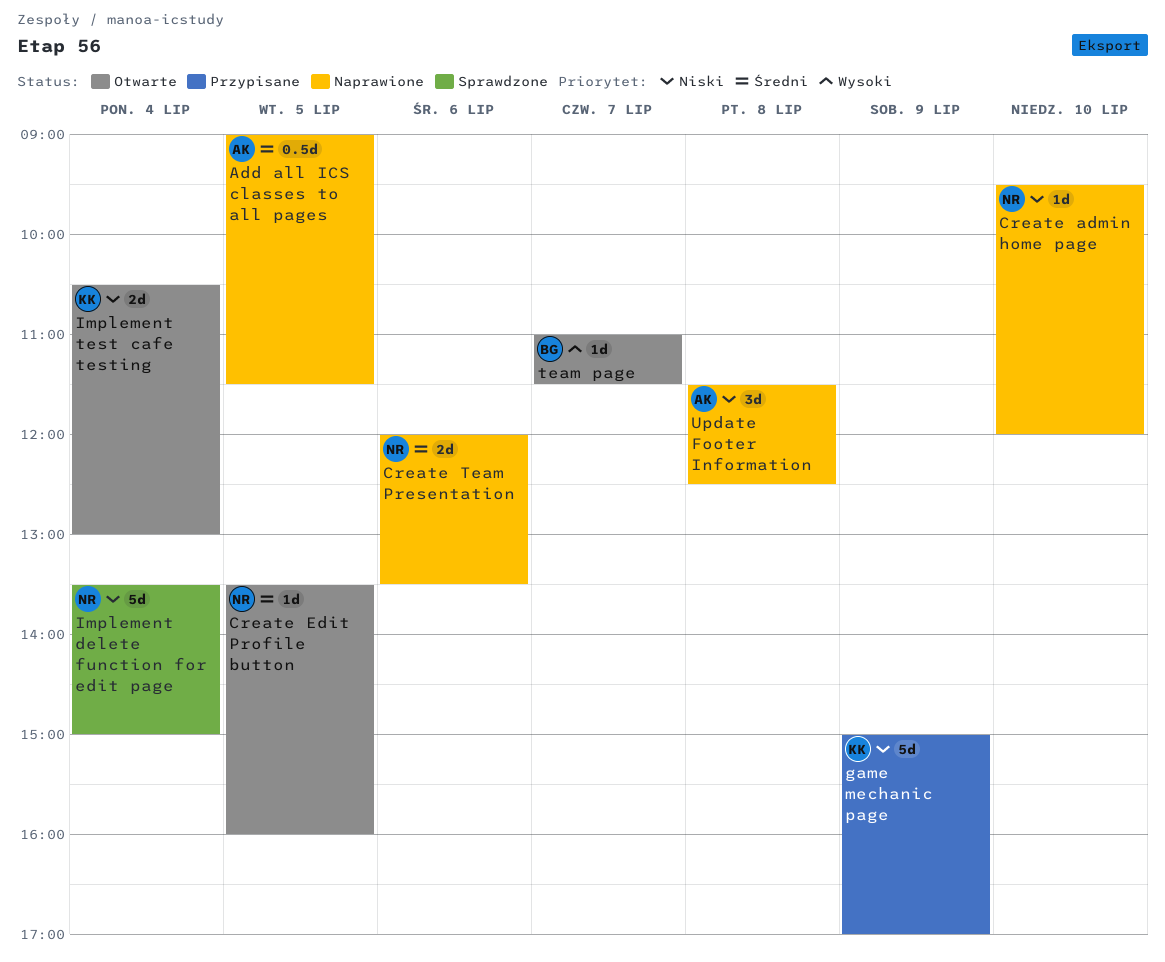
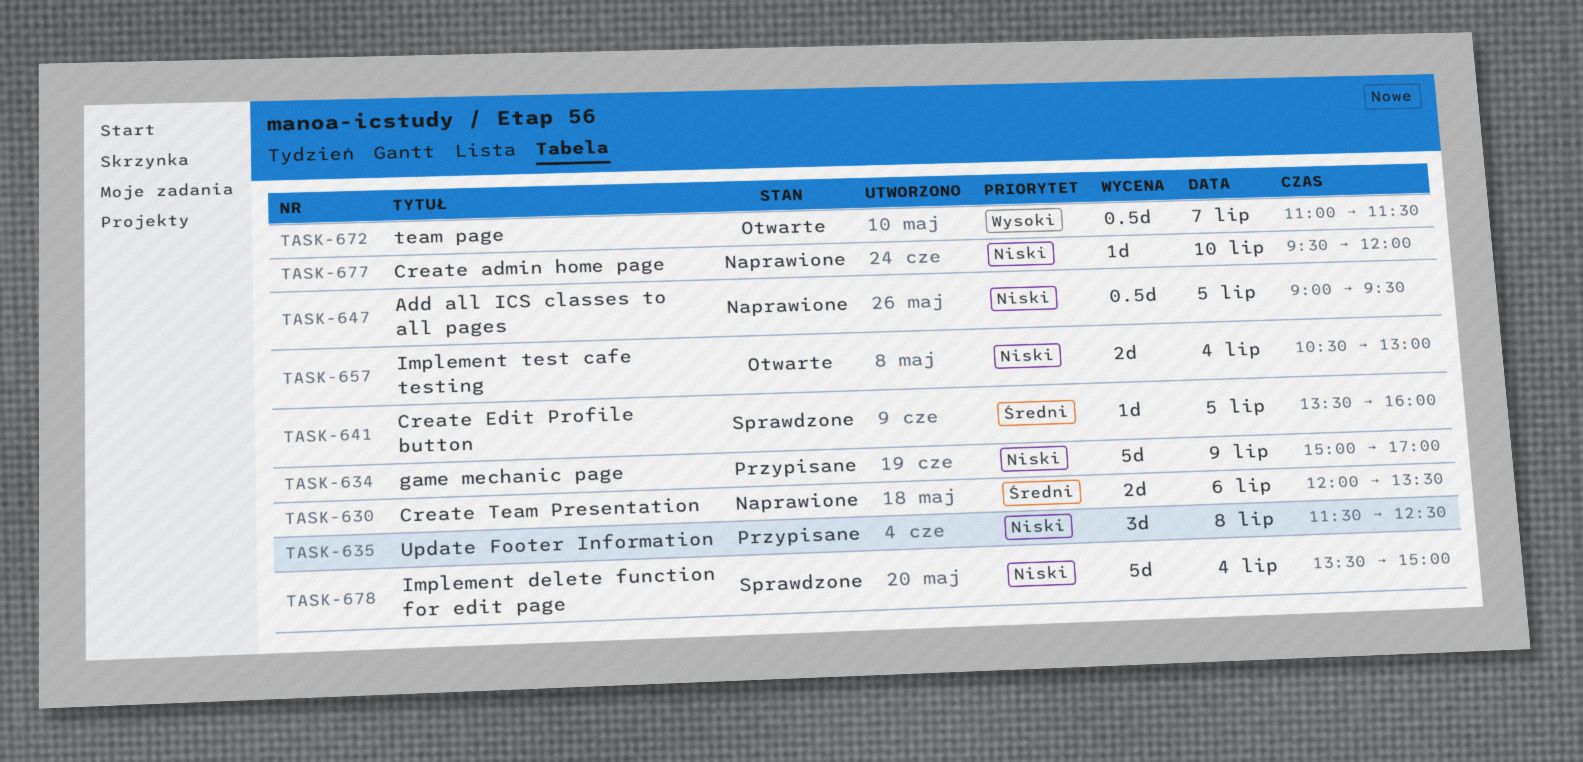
Add all ICS classes to all pages, priority: Średni -> Niski
Add all ICS classes to all pages, ends: 11:30 -> 09:30
Create Edit Profile button, status: Otwarte -> Sprawdzone
team page, estimate: 1d -> 0.5d
Update Footer Information, status: Naprawione -> Przypisane

